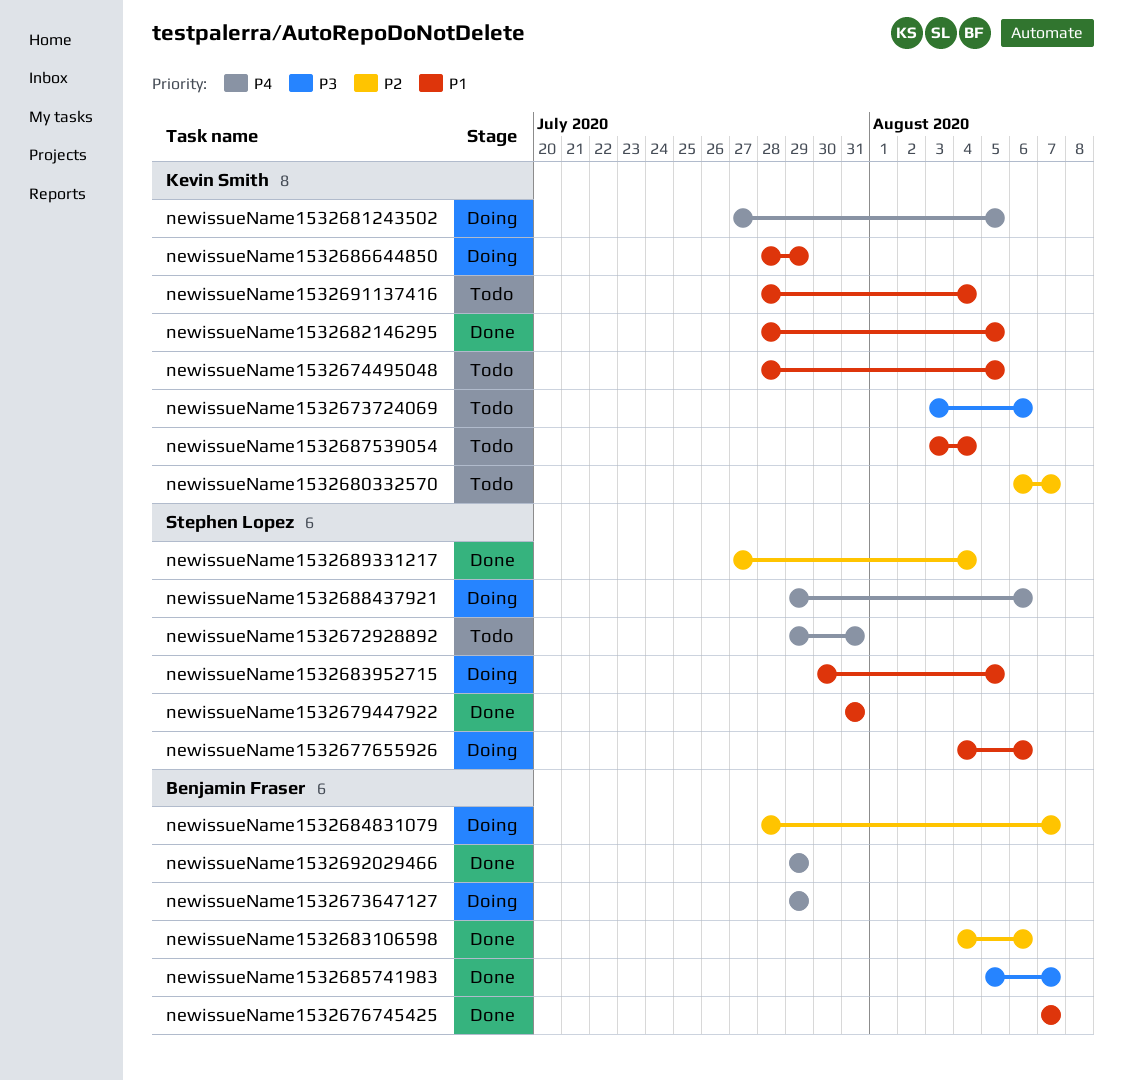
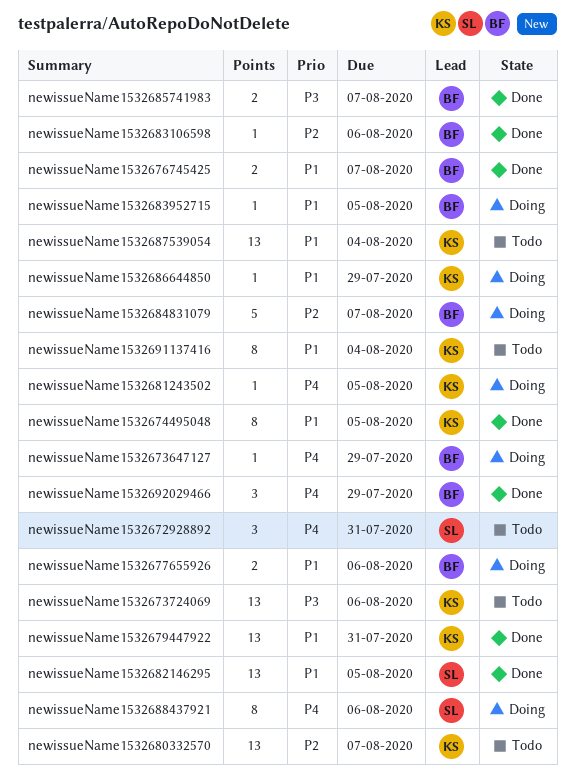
newissueName1532674495048, status: Todo -> Done
newissueName1532677655926, owner: Stephen Lopez -> Benjamin Fraser
newissueName1532679447922, owner: Stephen Lopez -> Kevin Smith
newissueName1532682146295, owner: Kevin Smith -> Stephen Lopez
newissueName1532683952715, owner: Stephen Lopez -> Benjamin Fraser
newissueName1532689331217: present -> none

